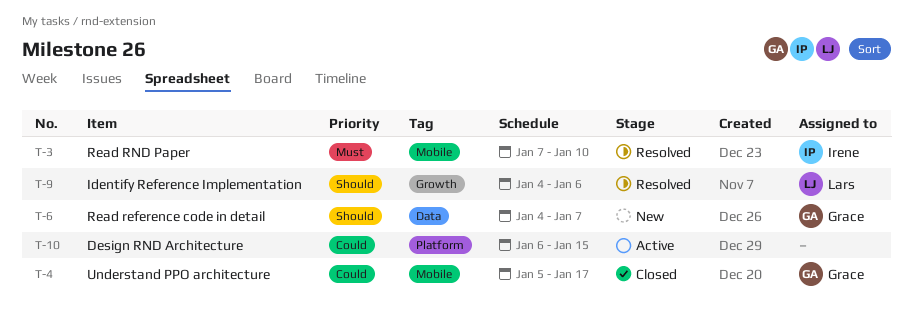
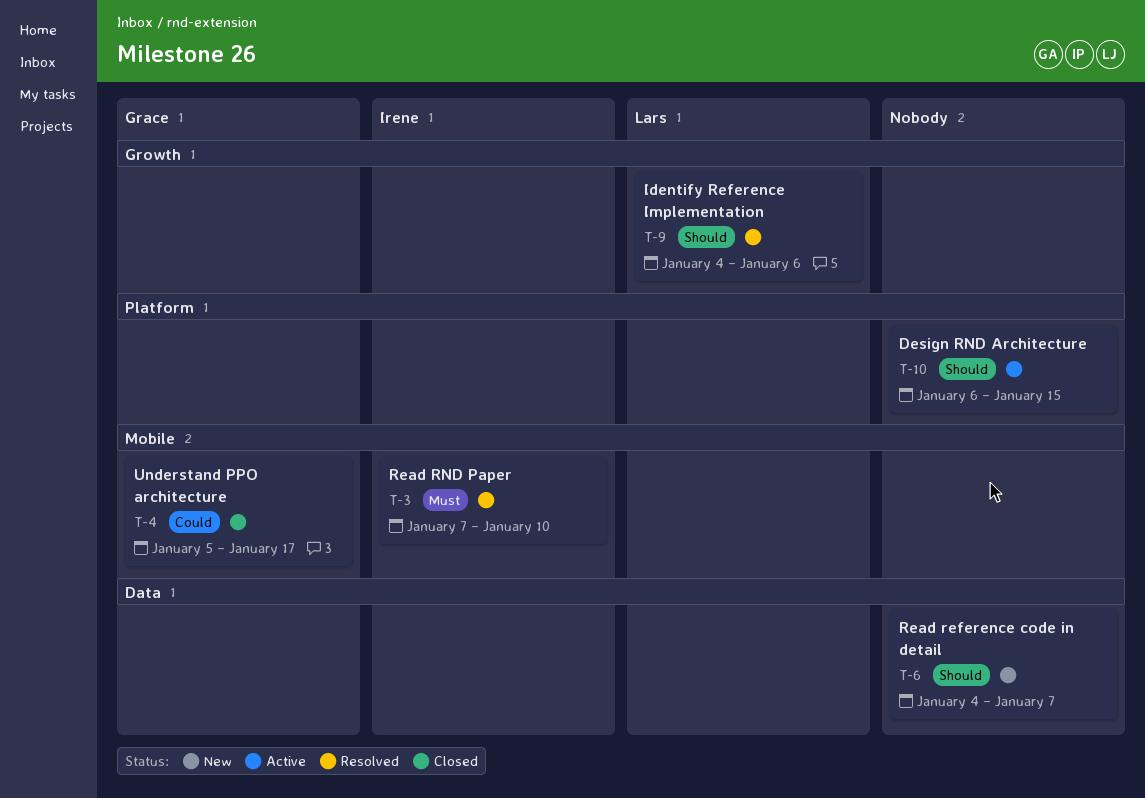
T-6, owner: Grace -> none
T-10, priority: Could -> Should

